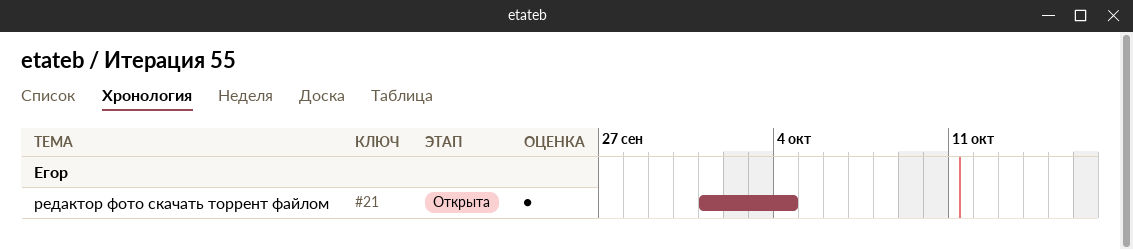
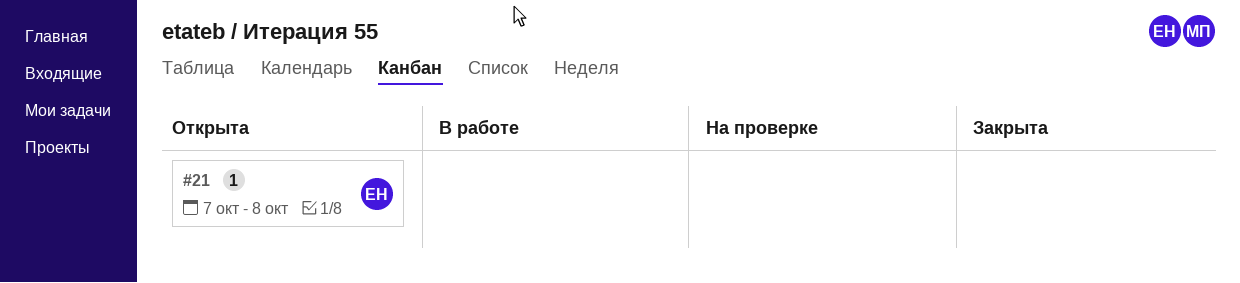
#21, start: Oct 1 -> Oct 7
#21, due: Oct 4 -> Oct 8

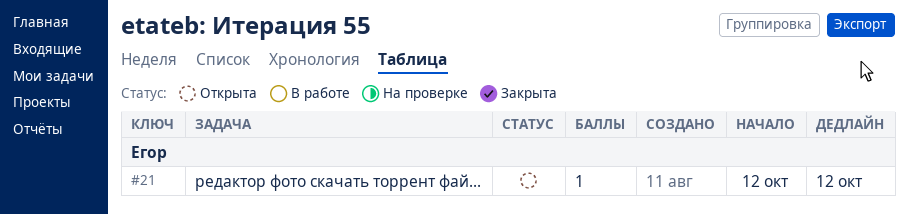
#21, start: Oct 7 -> Oct 12
#21, due: Oct 8 -> Oct 12

